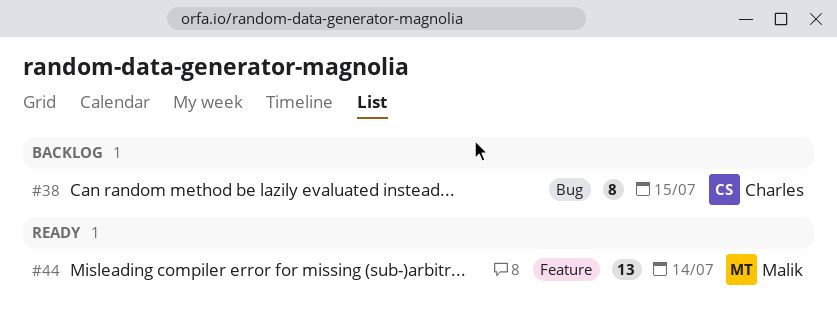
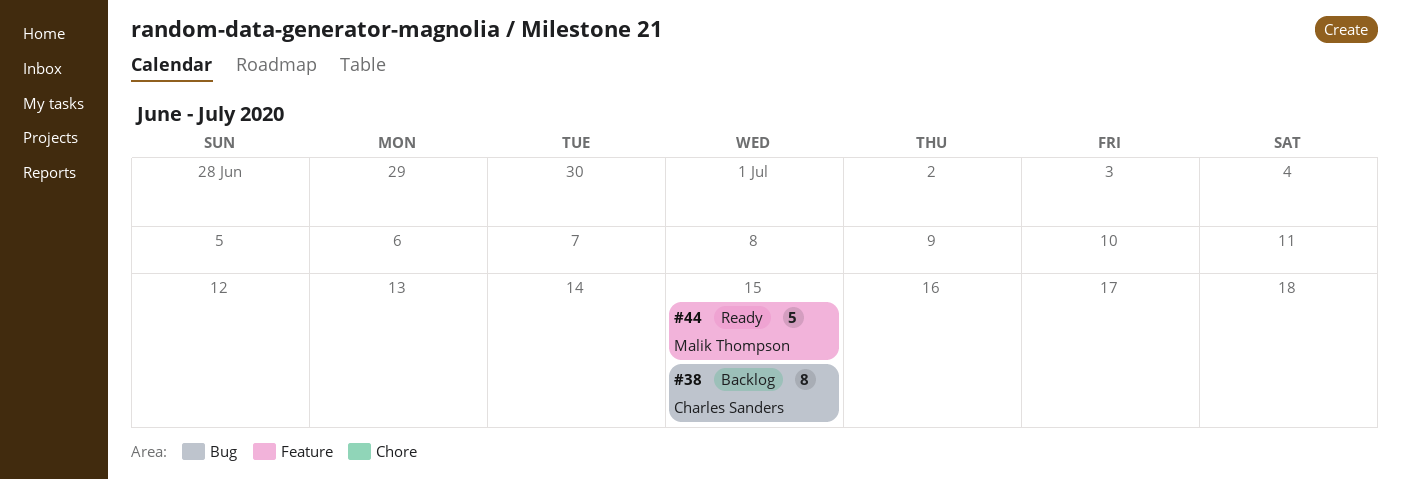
#44, estimate: 13 -> 5
#44, due: Jul 14 -> Jul 15

